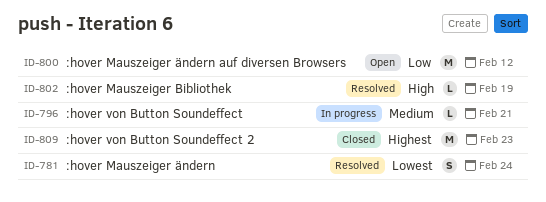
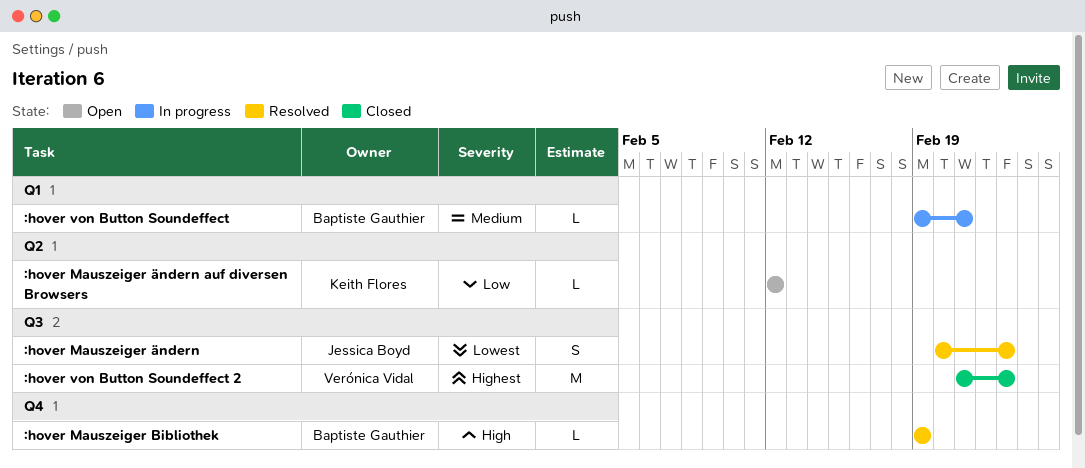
:hover Mauszeiger ändern, due: Feb 24 -> Feb 23
:hover Mauszeiger ändern auf diversen Browsers, estimate: M -> L

